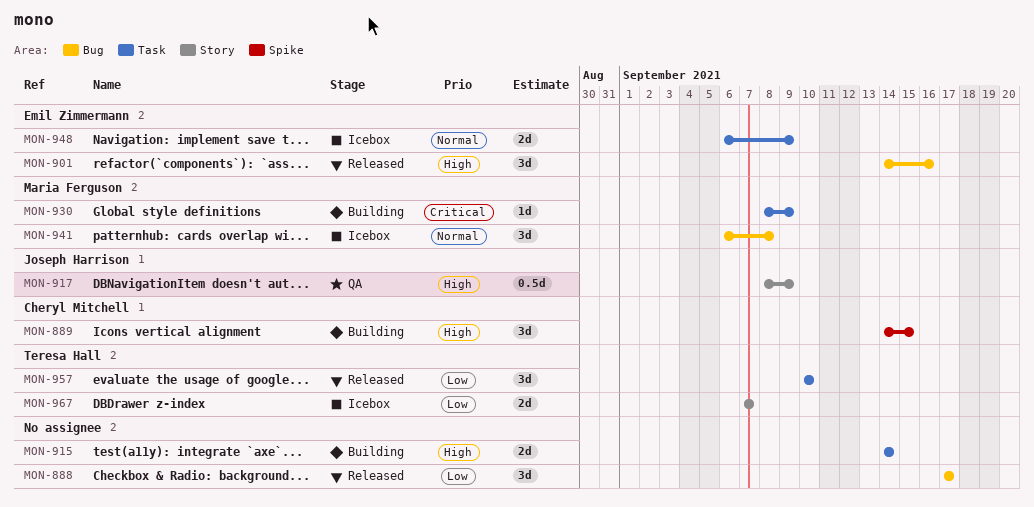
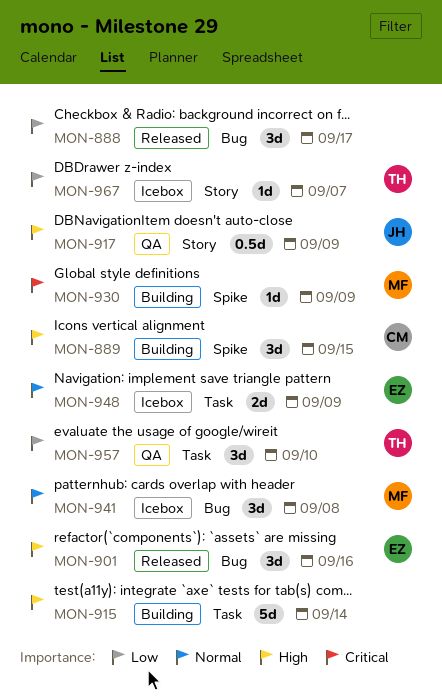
MON-915, estimate: 2d -> 5d
MON-930, label: Task -> Spike
MON-957, status: Released -> QA
MON-967, estimate: 2d -> 1d

